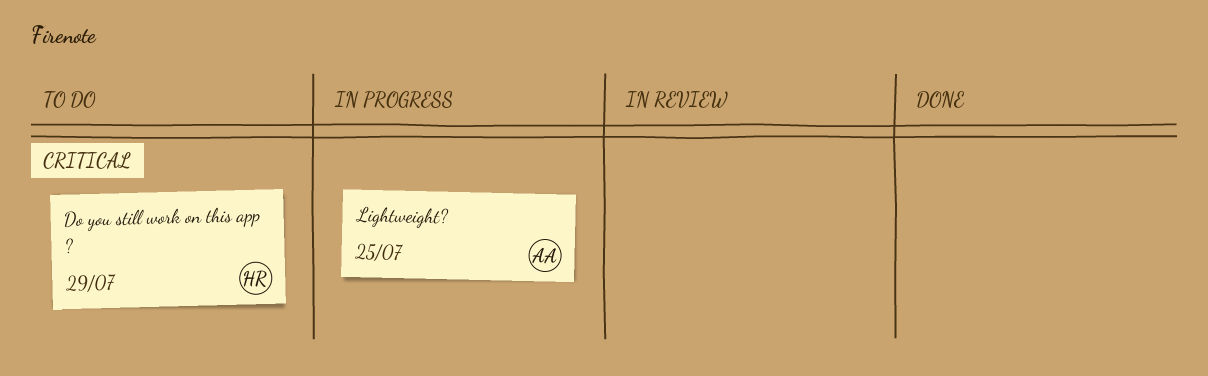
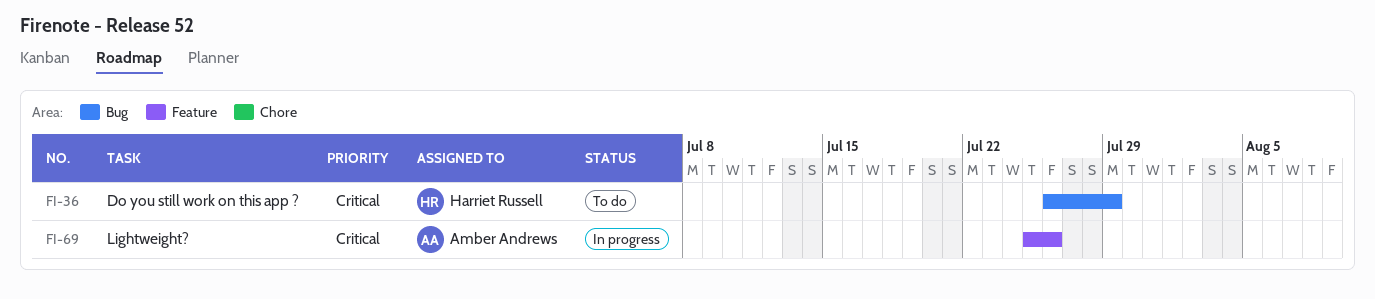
Lightweight?, due: Jul 25 -> Jul 26

